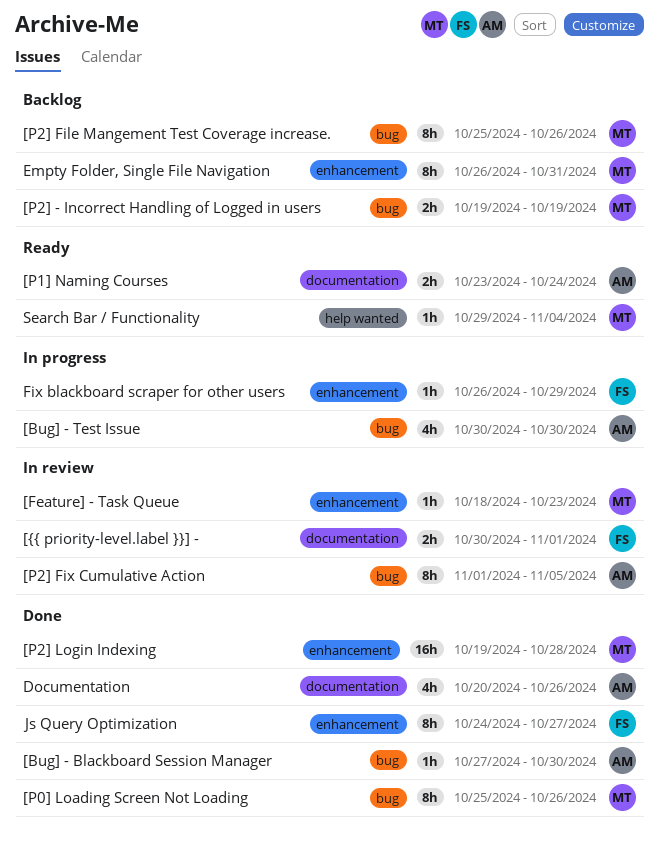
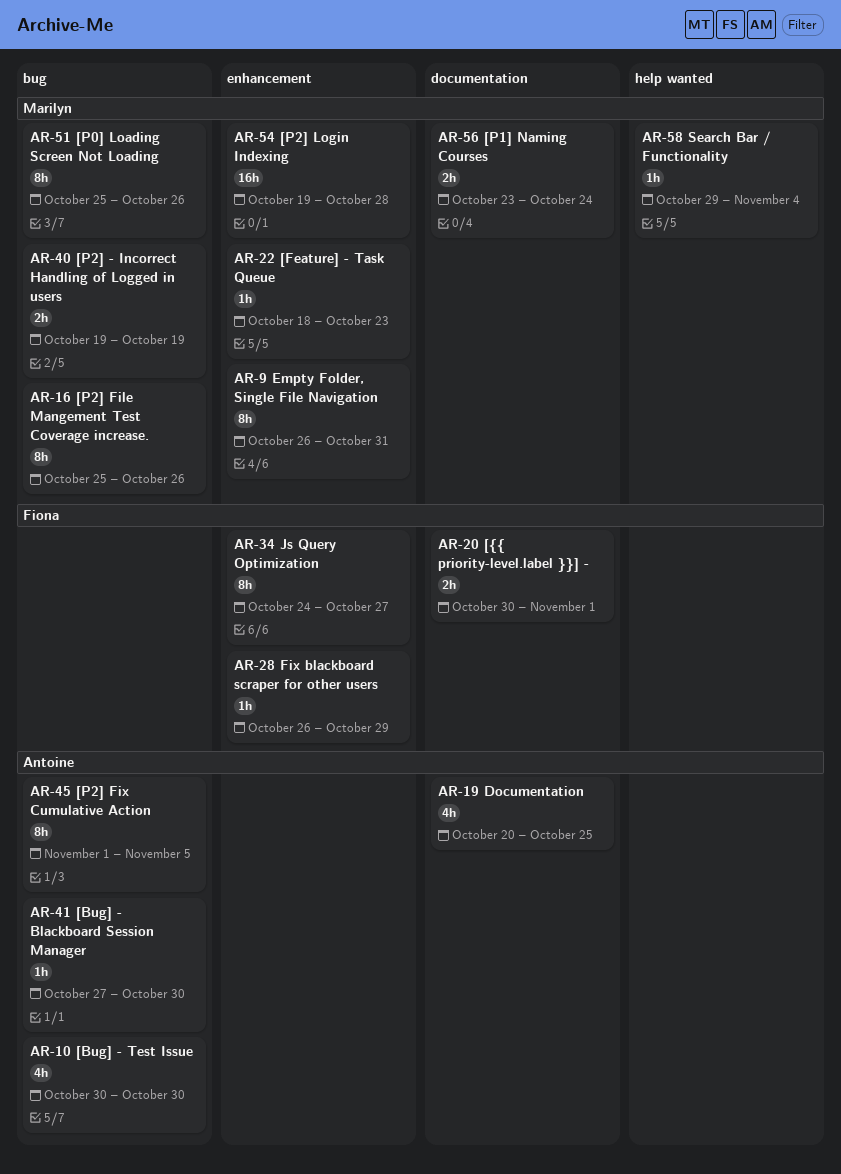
[P1] Naming Courses, owner: Antoine -> Marilyn
Documentation, due: Oct 26 -> Oct 25

